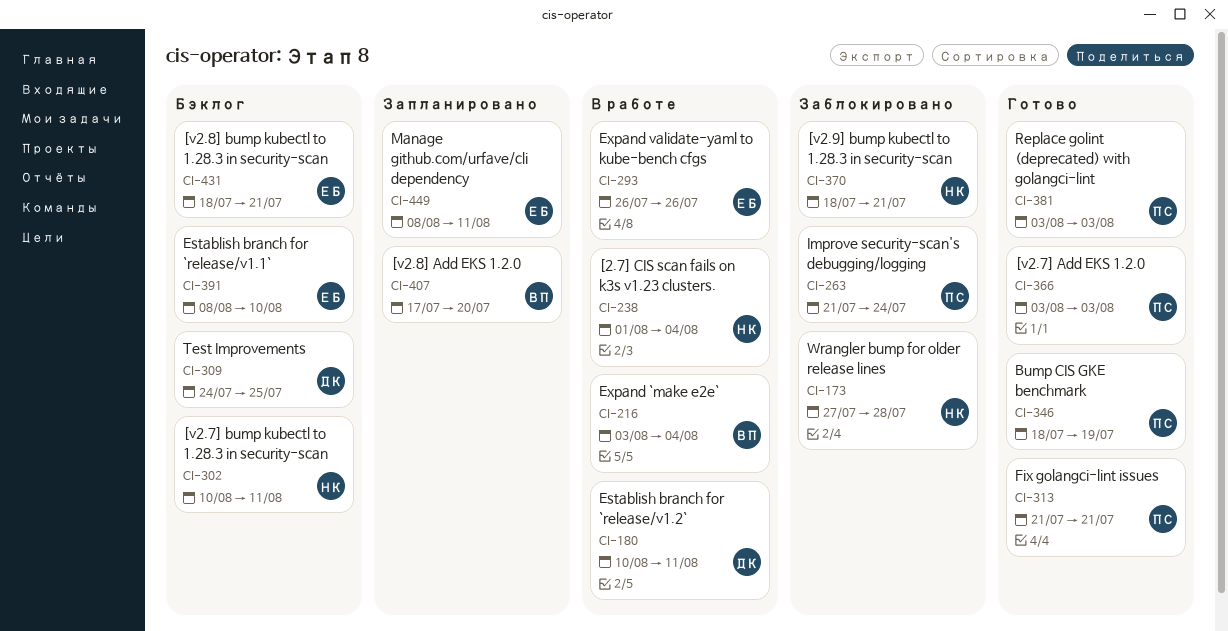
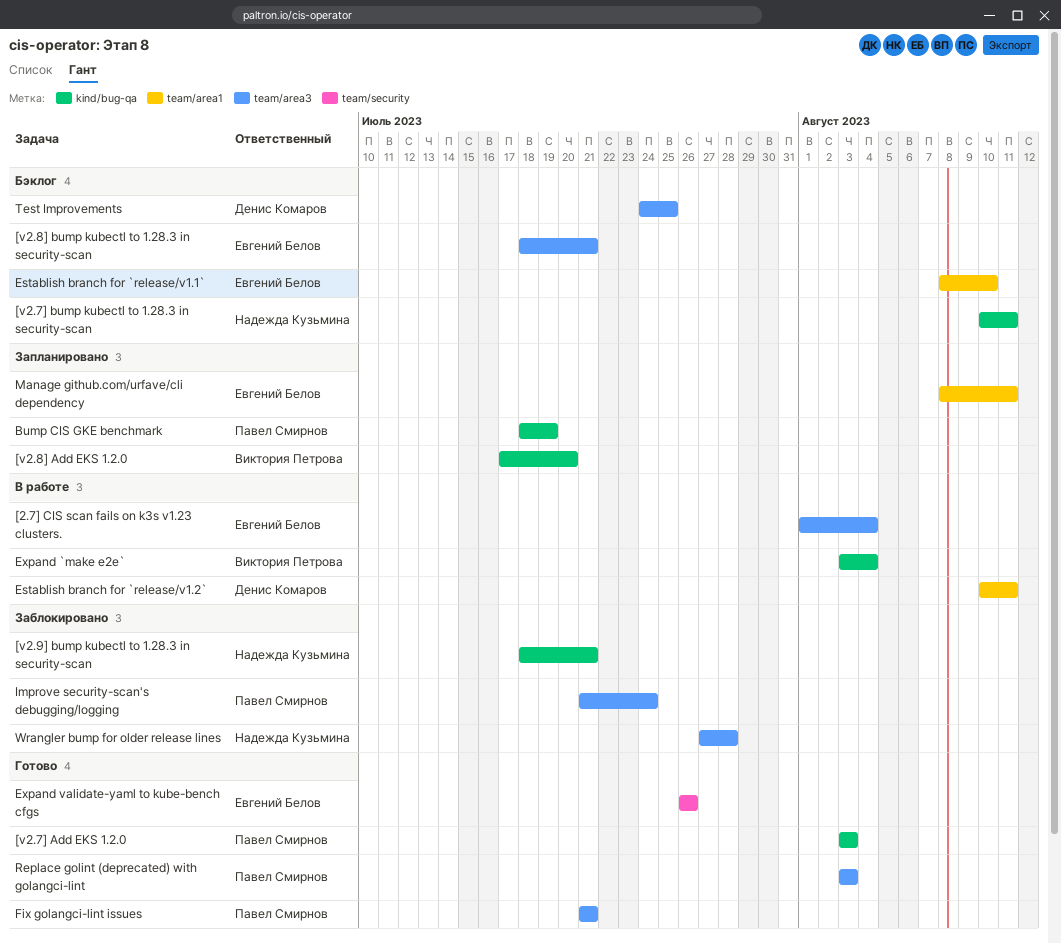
[2.7] CIS scan fails on k3s v1.23 clusters., owner: Надежда Кузьмина -> Евгений Белов
Bump CIS GKE benchmark, status: Готово -> Запланировано
Expand validate-yaml to kube-bench cfgs, status: В работе -> Готово

